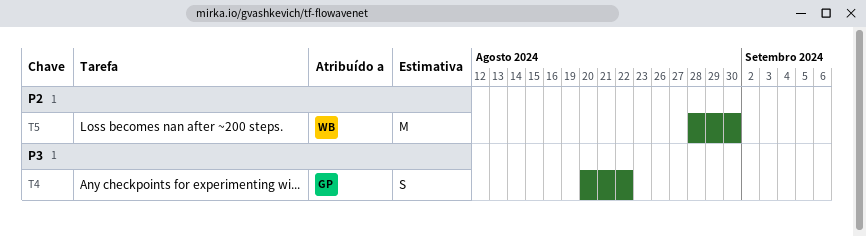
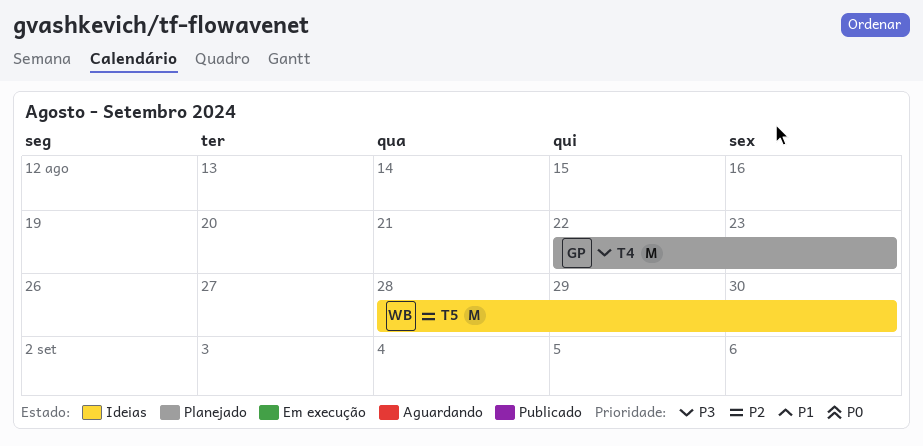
T4, estimate: S -> M
T4, start: Aug 20 -> Aug 22
T4, due: Aug 22 -> Aug 23

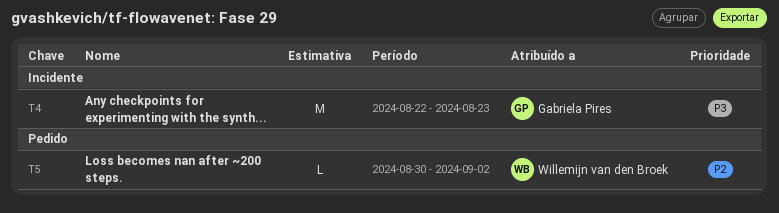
T5, estimate: M -> L
T5, start: Aug 28 -> Aug 30
T5, due: Aug 30 -> Sep 2

